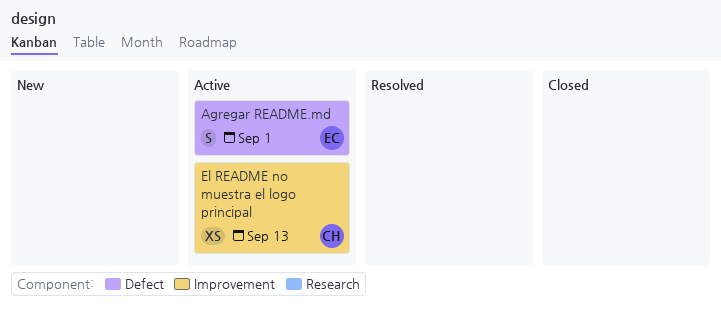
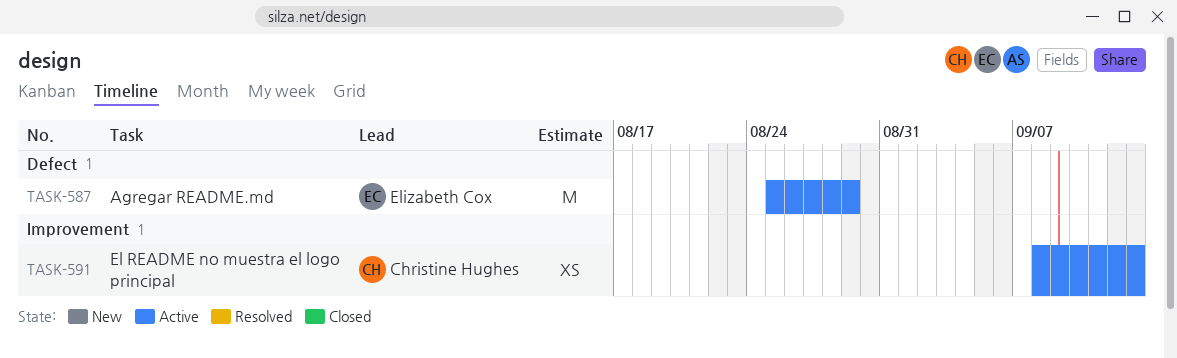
Agregar README.md, estimate: S -> M
Agregar README.md, due: Sep 1 -> Aug 29

